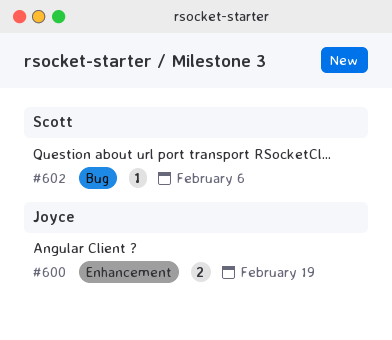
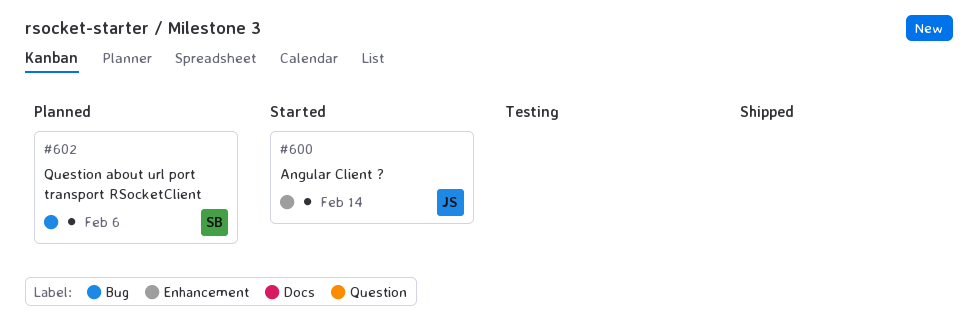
#600, estimate: 2 -> 1
#600, due: Feb 19 -> Feb 14

